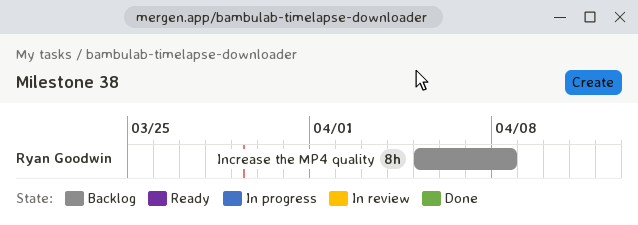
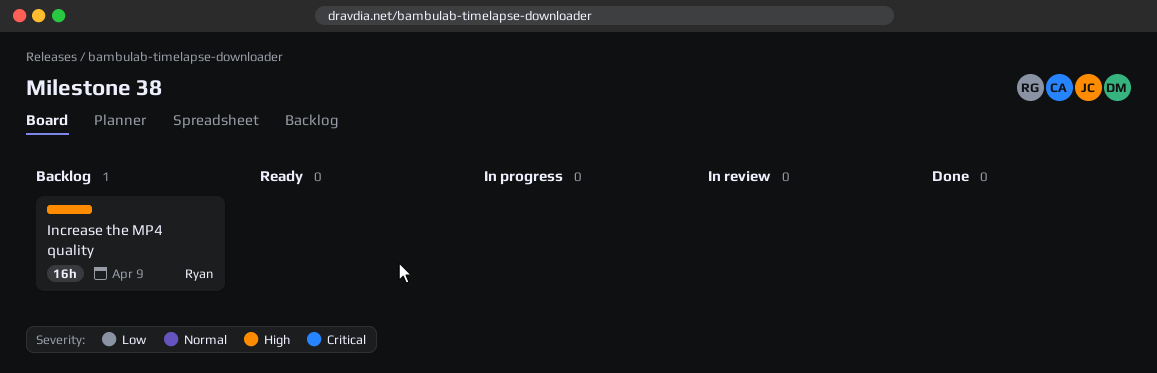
Increase the MP4 quality, estimate: 8h -> 16h
Increase the MP4 quality, due: Apr 8 -> Apr 9

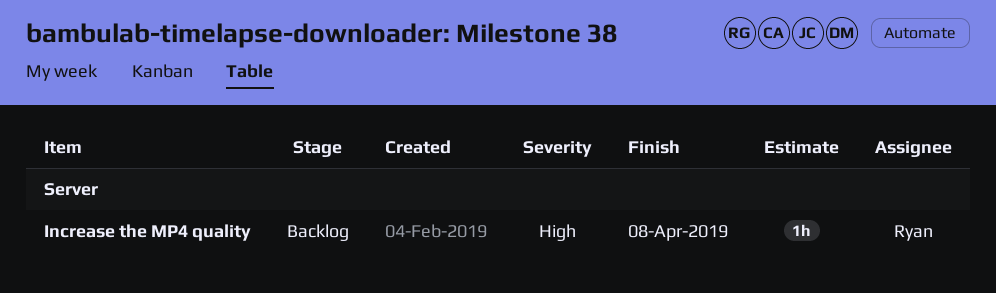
Increase the MP4 quality, estimate: 16h -> 1h
Increase the MP4 quality, due: Apr 9 -> Apr 8

